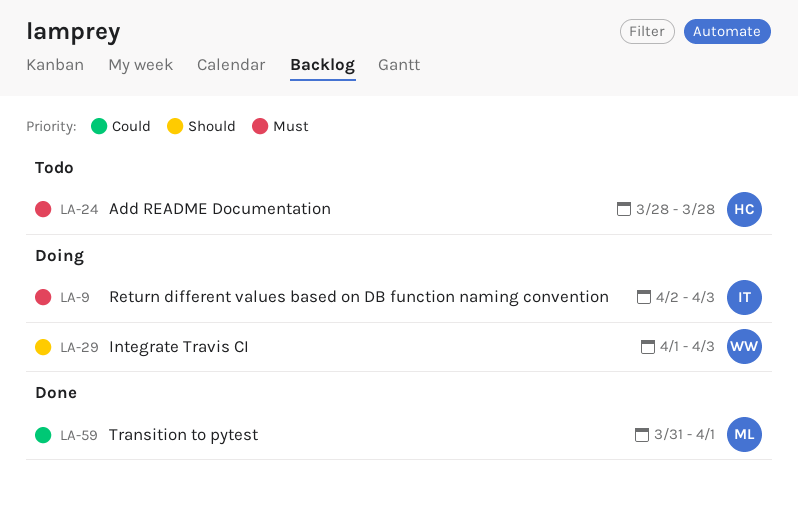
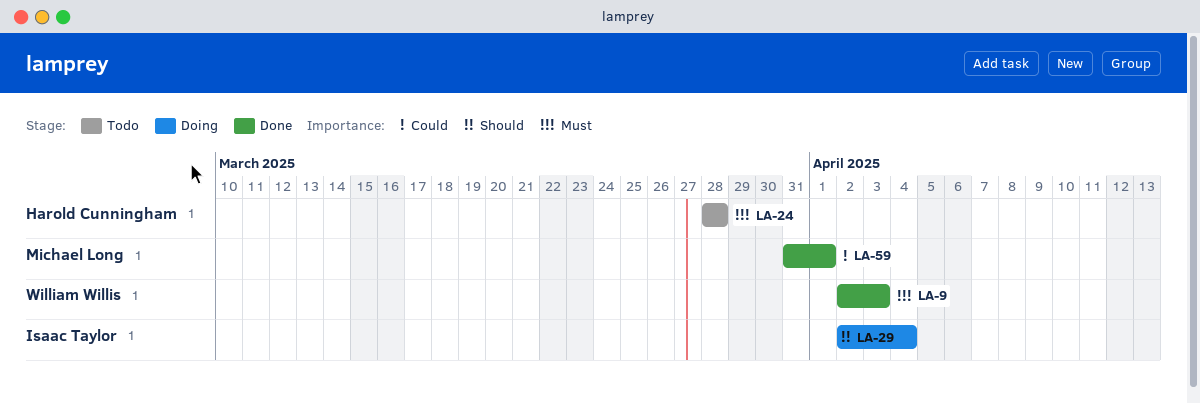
LA-9, status: Doing -> Done
LA-9, owner: Isaac Taylor -> William Willis
LA-29, owner: William Willis -> Isaac Taylor
LA-29, start: Apr 1 -> Apr 2
LA-29, due: Apr 3 -> Apr 4

